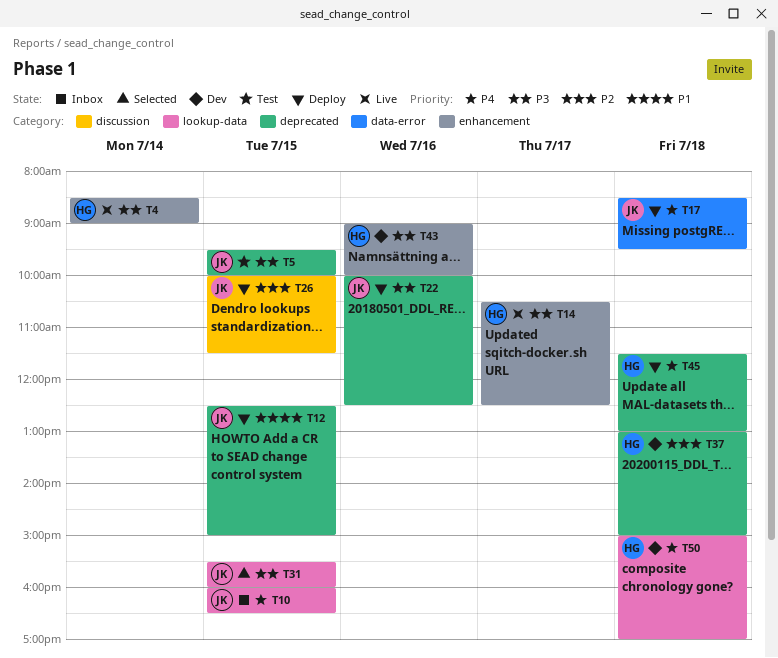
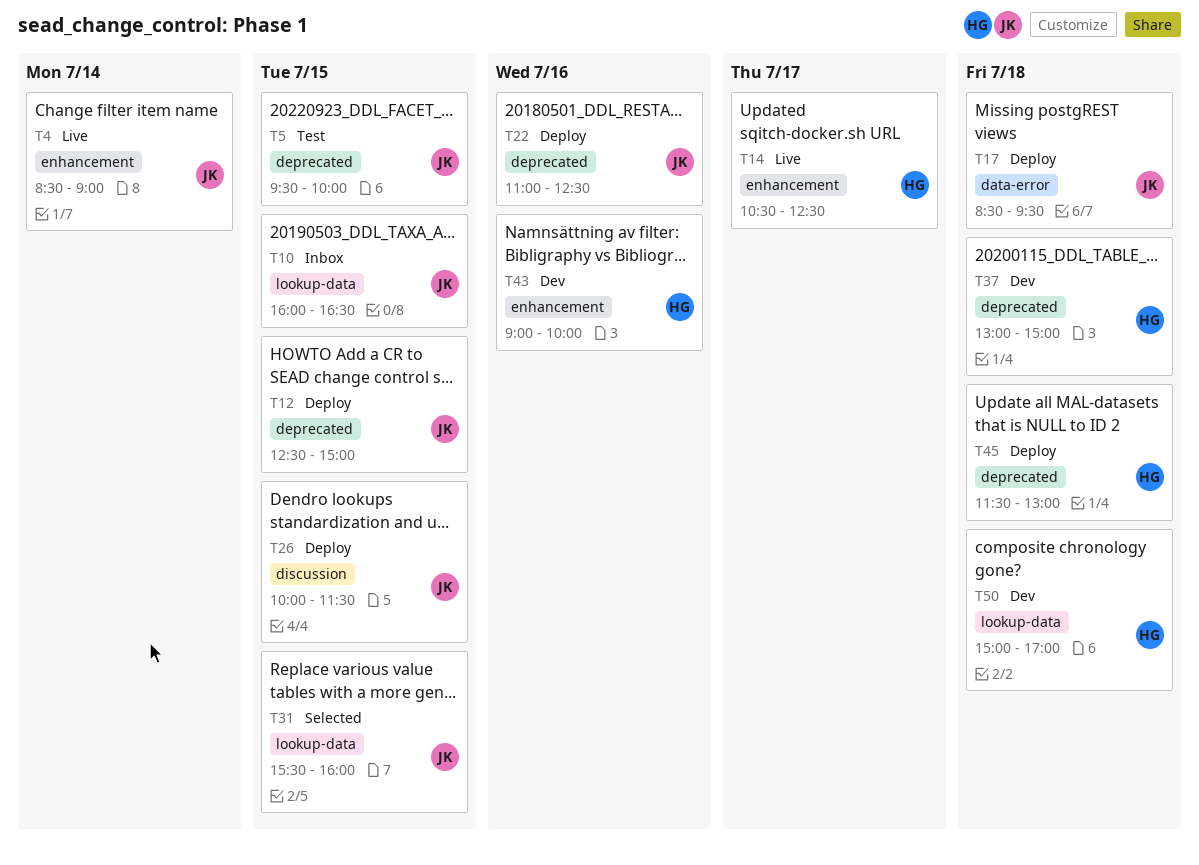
T4, owner: HG -> JK
T22, begins: 10:00 -> 11:00

